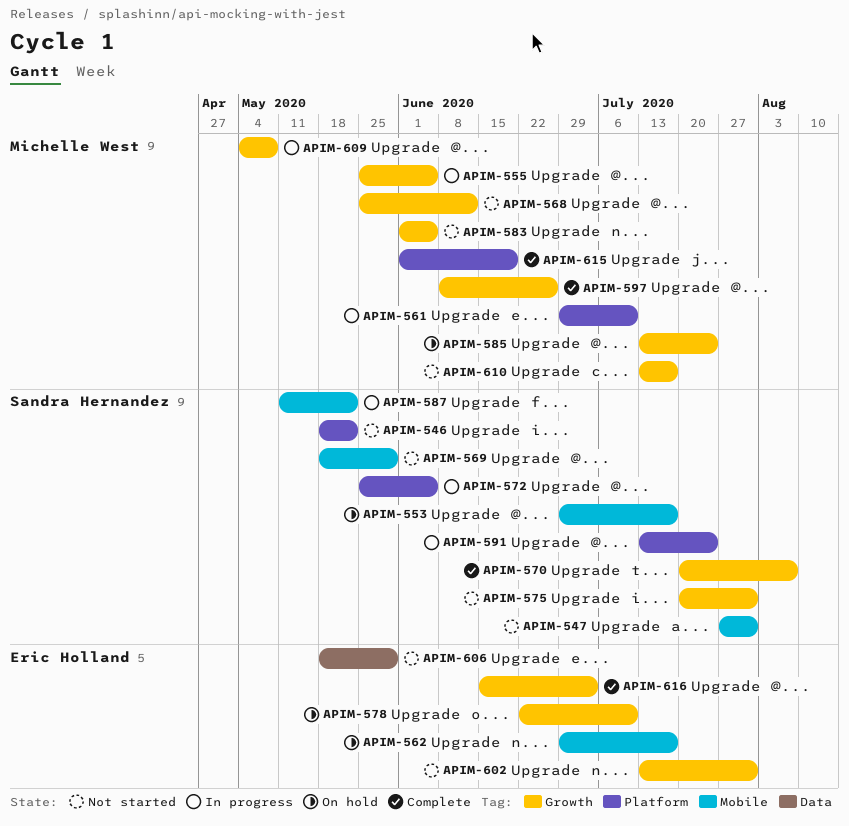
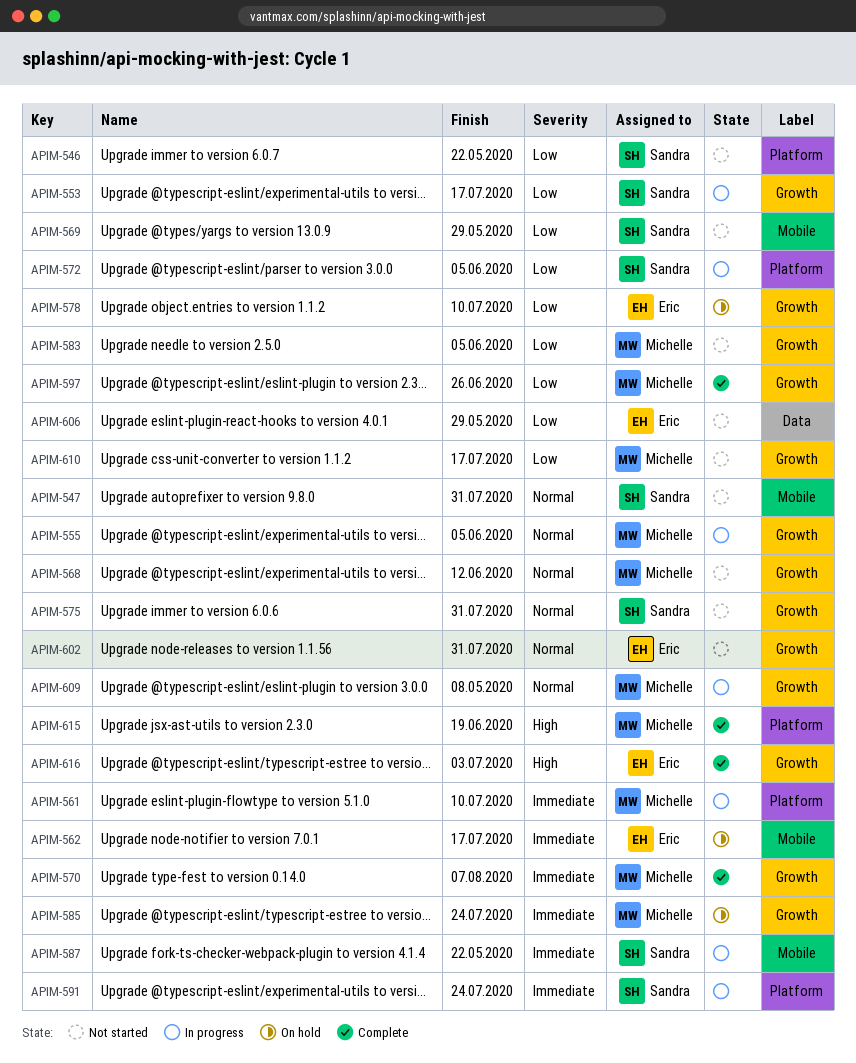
APIM-553, status: On hold -> In progress
APIM-553, label: Mobile -> Growth
APIM-570, owner: Sandra Hernandez -> Michelle West

